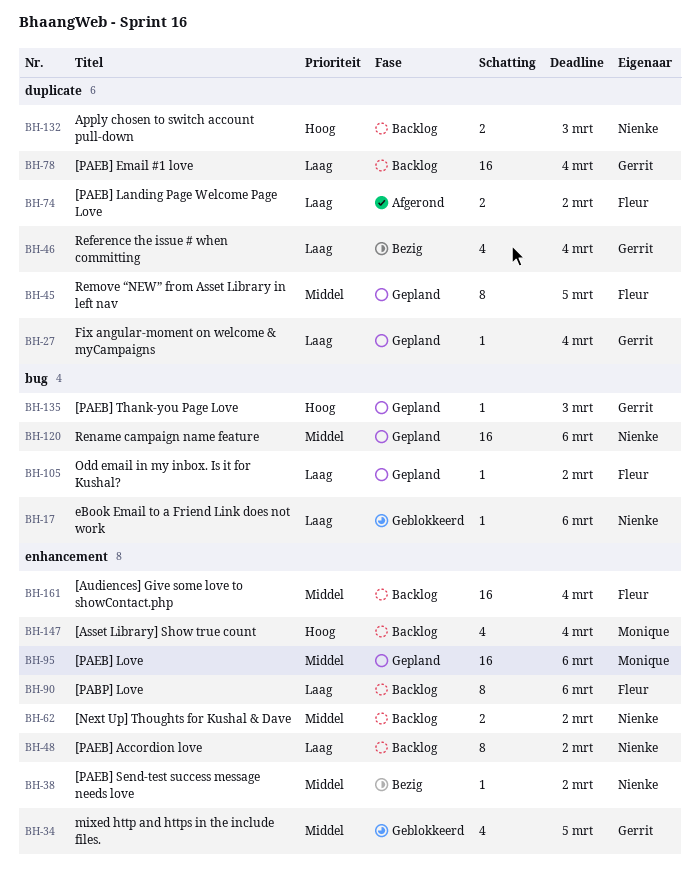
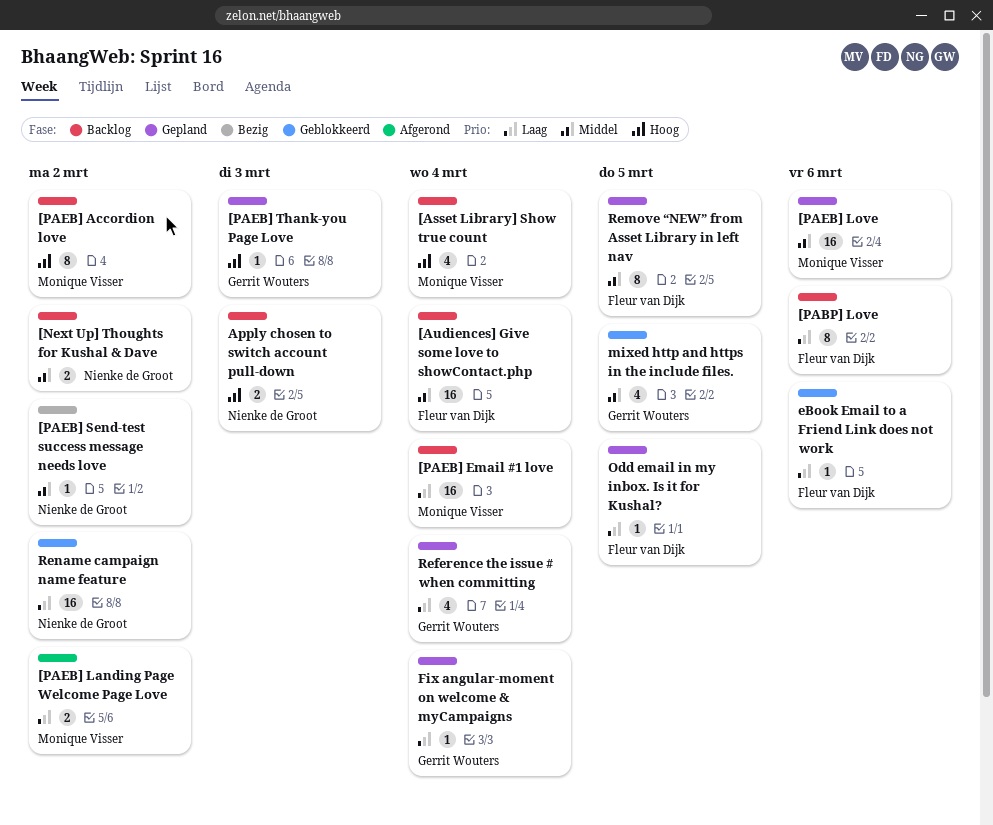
[PAEB] Accordion love, owner: Nienke de Groot -> Monique Visser
[PAEB] Accordion love, priority: Laag -> Hoog
[PAEB] Email #1 love, owner: Gerrit Wouters -> Monique Visser
[PAEB] Landing Page Welcome Page Love, owner: Fleur van Dijk -> Monique Visser
eBook Email to a Friend Link does not work, owner: Nienke de Groot -> Fleur van Dijk
Odd email in my inbox. Is it for Kushal?, due: Mar 2 -> Mar 5
Reference the issue # when committing, status: Bezig -> Gepland
Rename campaign name feature, status: Gepland -> Geblokkeerd
Rename campaign name feature, priority: Middel -> Laag
Rename campaign name feature, due: Mar 6 -> Mar 2

